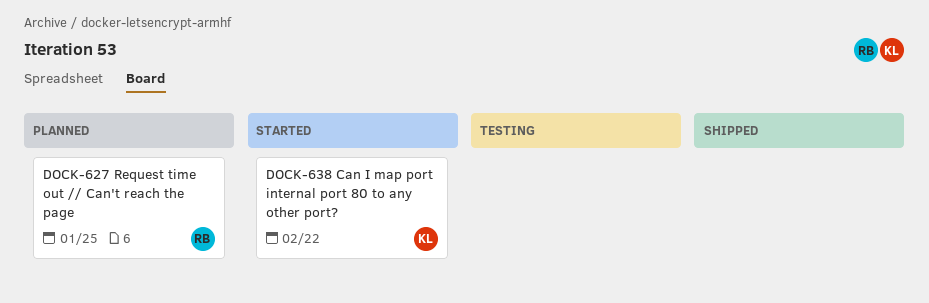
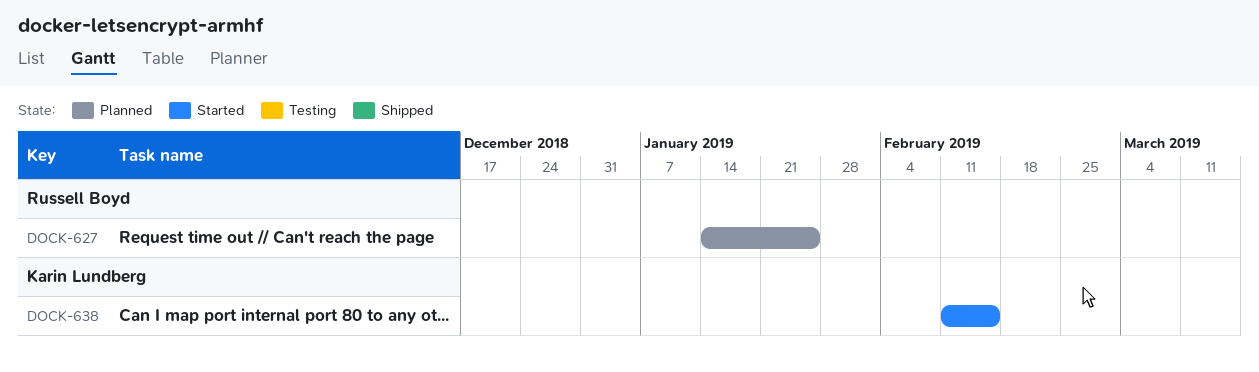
DOCK-638, due: Feb 22 -> Feb 15

